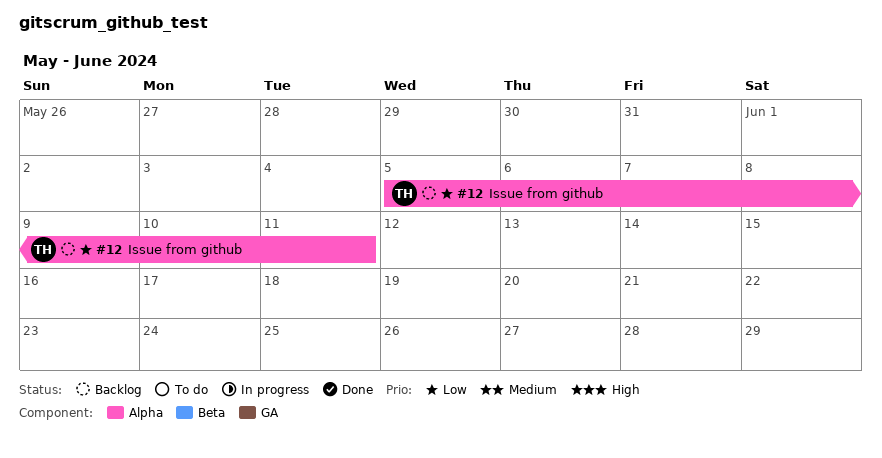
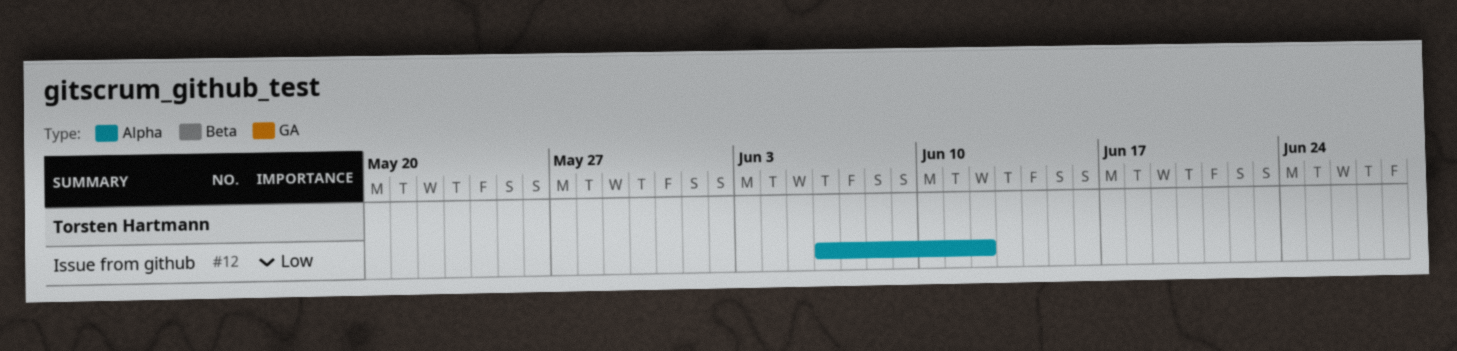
#12, start: Jun 5 -> Jun 6
#12, due: Jun 11 -> Jun 12

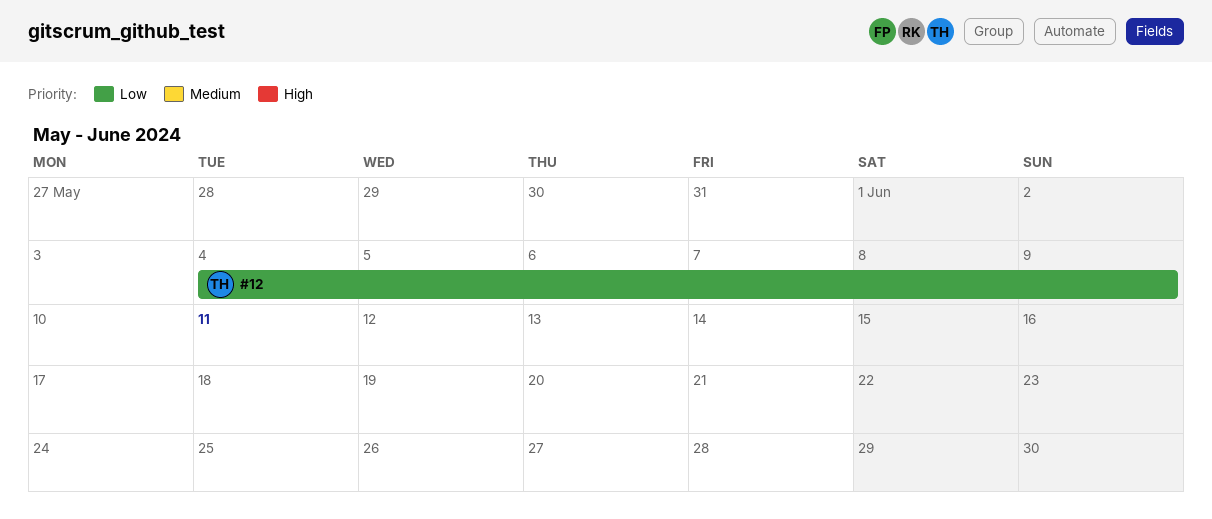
#12, start: Jun 6 -> Jun 4
#12, due: Jun 12 -> Jun 9

